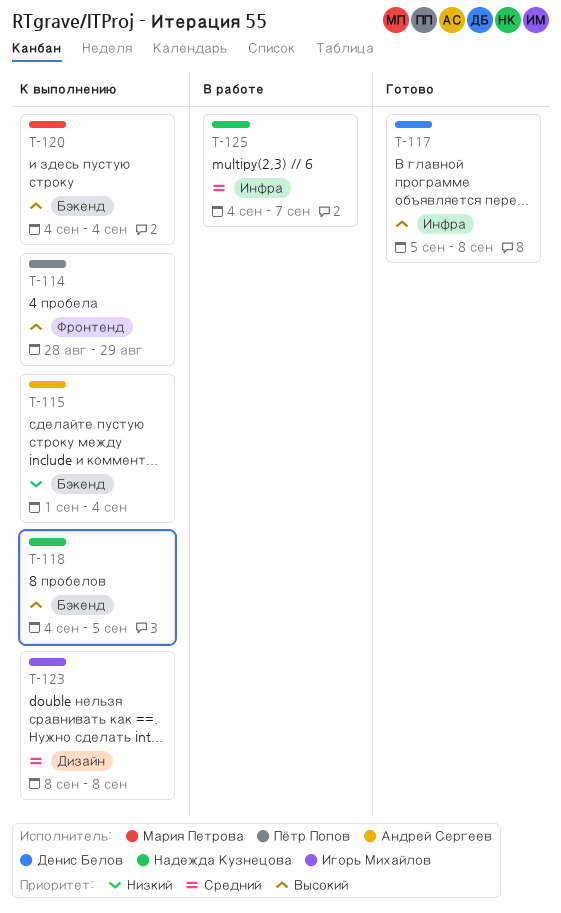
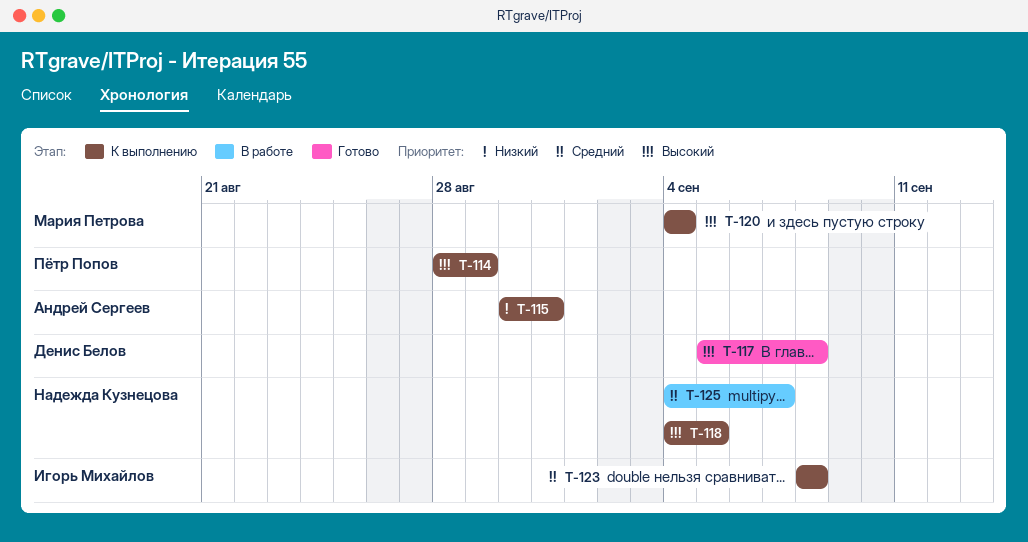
T-115, start: Sep 1 -> Aug 30
T-115, due: Sep 4 -> Aug 31

